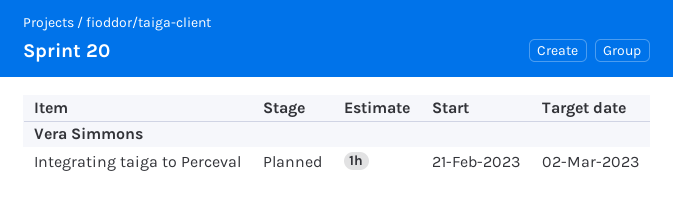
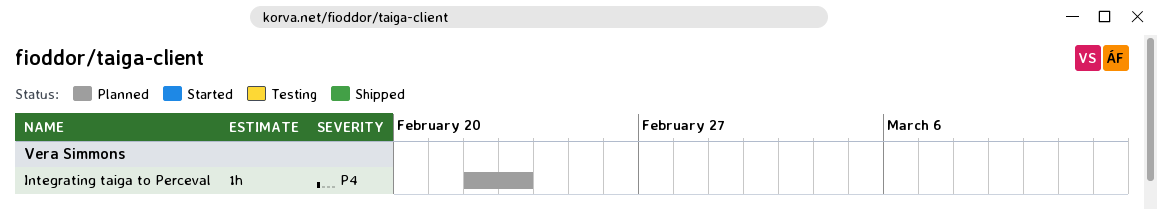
Integrating taiga to Perceval, start: Feb 21 -> Feb 22
Integrating taiga to Perceval, due: Mar 2 -> Feb 23

